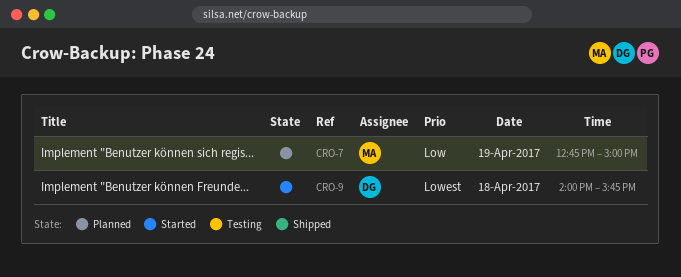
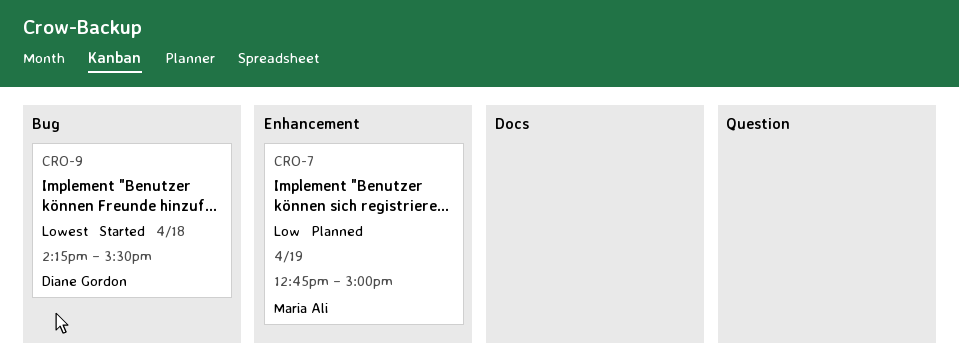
CRO-9, begins: 14:00 -> 14:15
CRO-9, ends: 15:45 -> 15:30

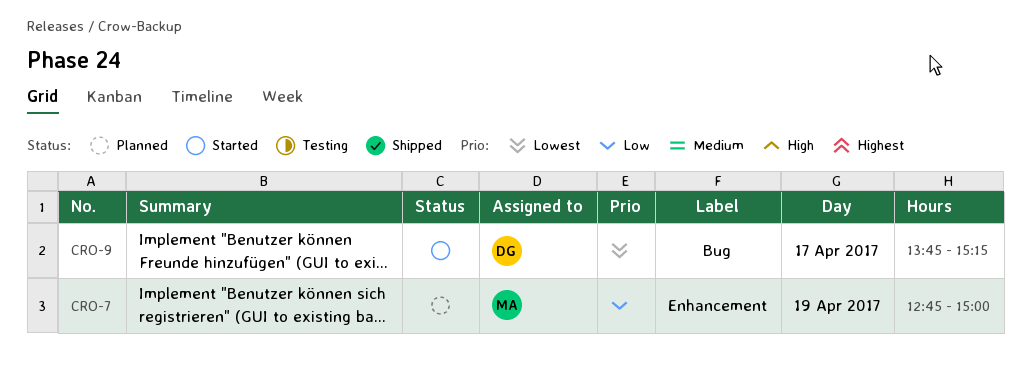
CRO-9, day: Apr 18 -> Apr 17
CRO-9, begins: 14:15 -> 13:45
CRO-9, ends: 15:30 -> 15:15

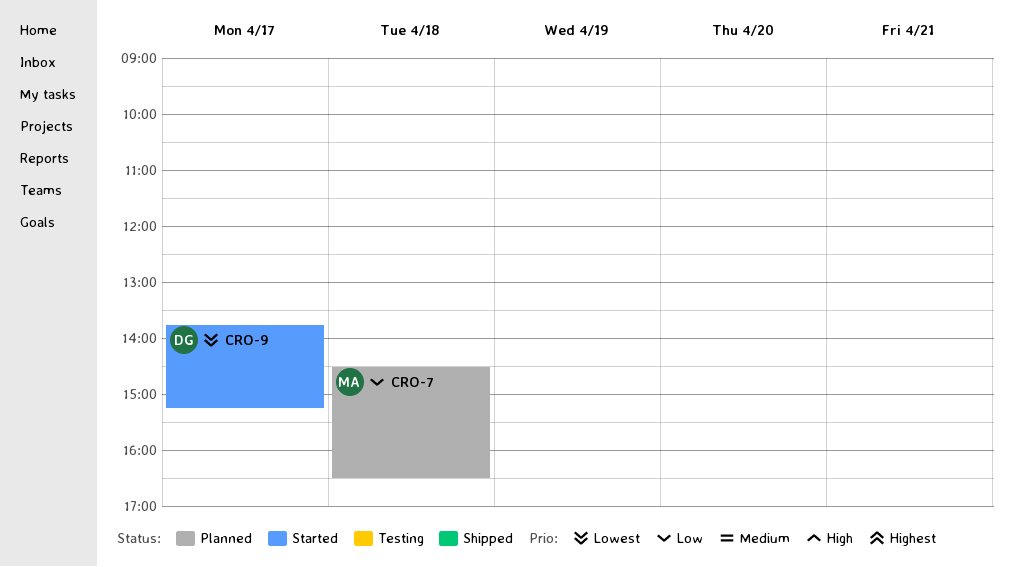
CRO-7, day: Apr 19 -> Apr 18
CRO-7, begins: 12:45 -> 14:30
CRO-7, ends: 15:00 -> 16:30

